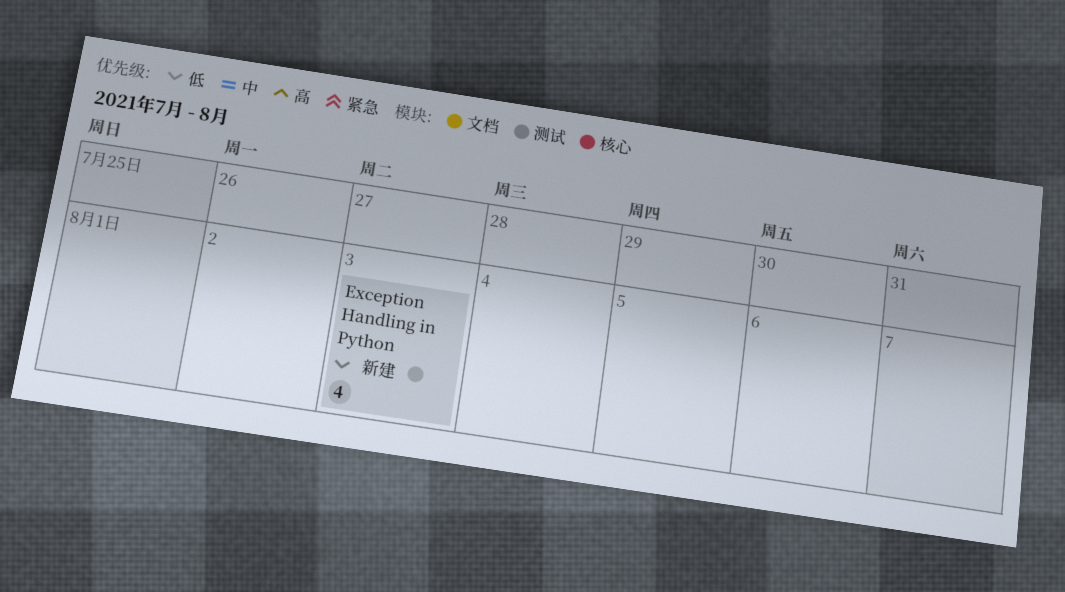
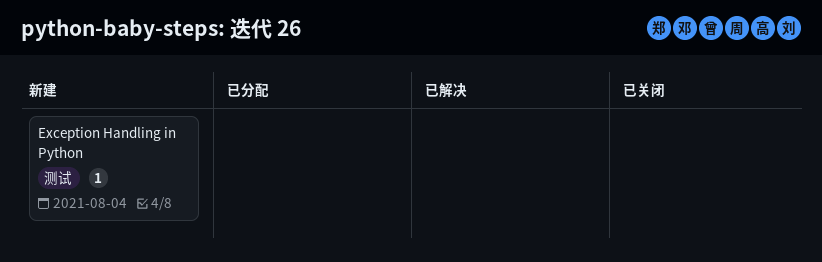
Exception Handling in Python, estimate: 4 -> 1
Exception Handling in Python, due: Aug 3 -> Aug 4

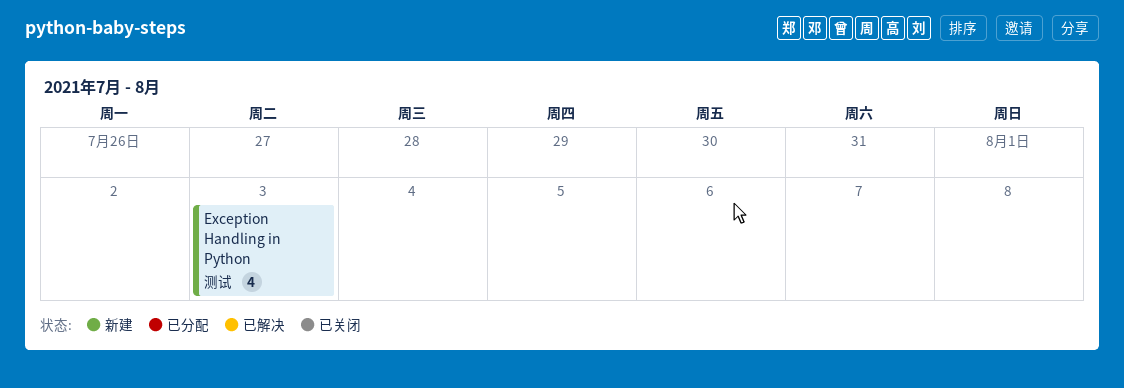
Exception Handling in Python, estimate: 1 -> 4
Exception Handling in Python, due: Aug 4 -> Aug 3

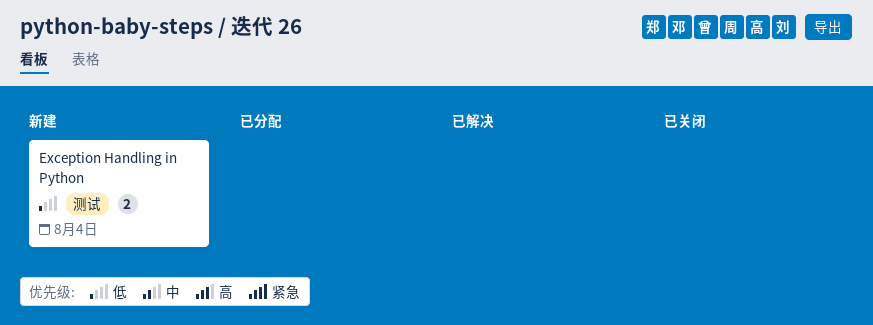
Exception Handling in Python, estimate: 4 -> 2
Exception Handling in Python, due: Aug 3 -> Aug 4

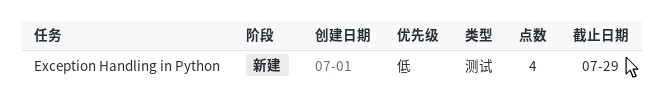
Exception Handling in Python, estimate: 2 -> 4
Exception Handling in Python, due: Aug 4 -> Jul 29

